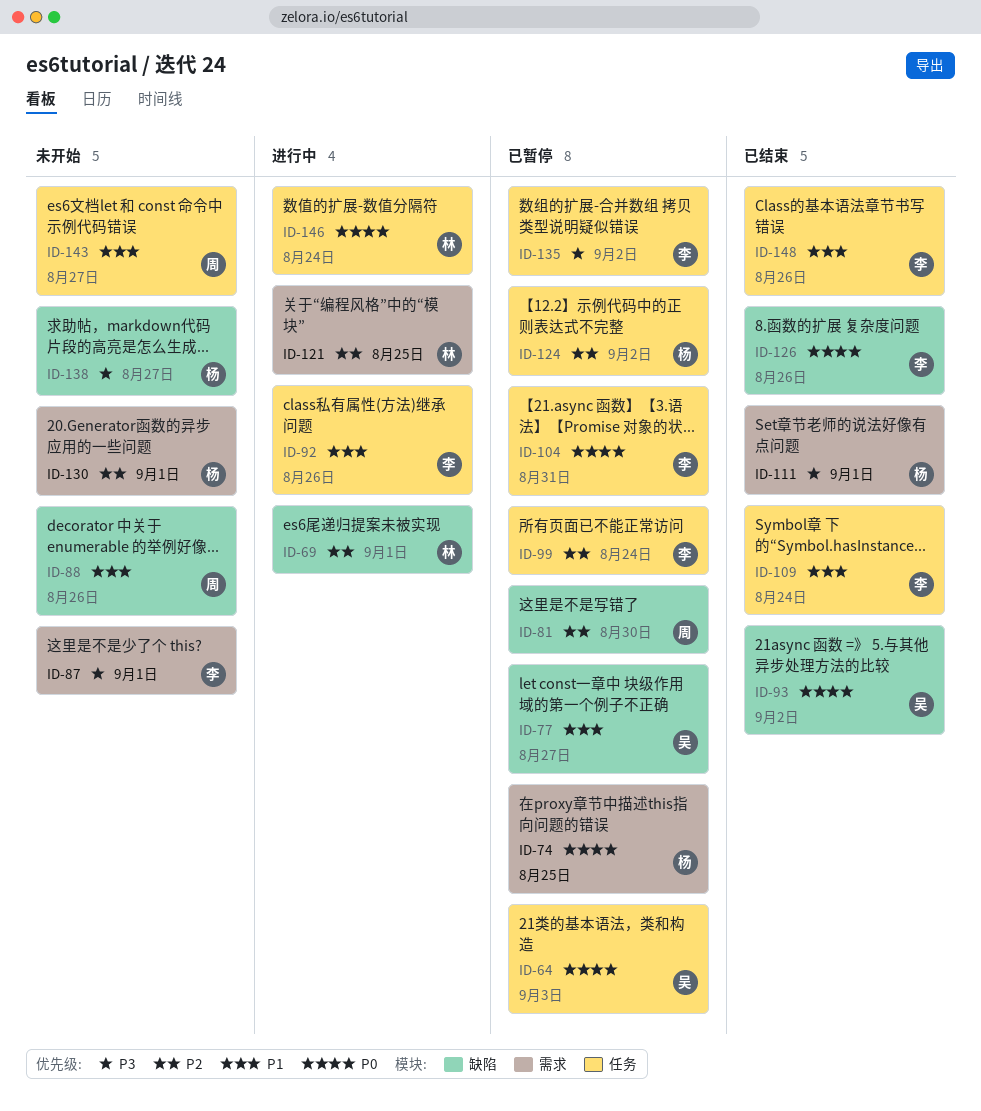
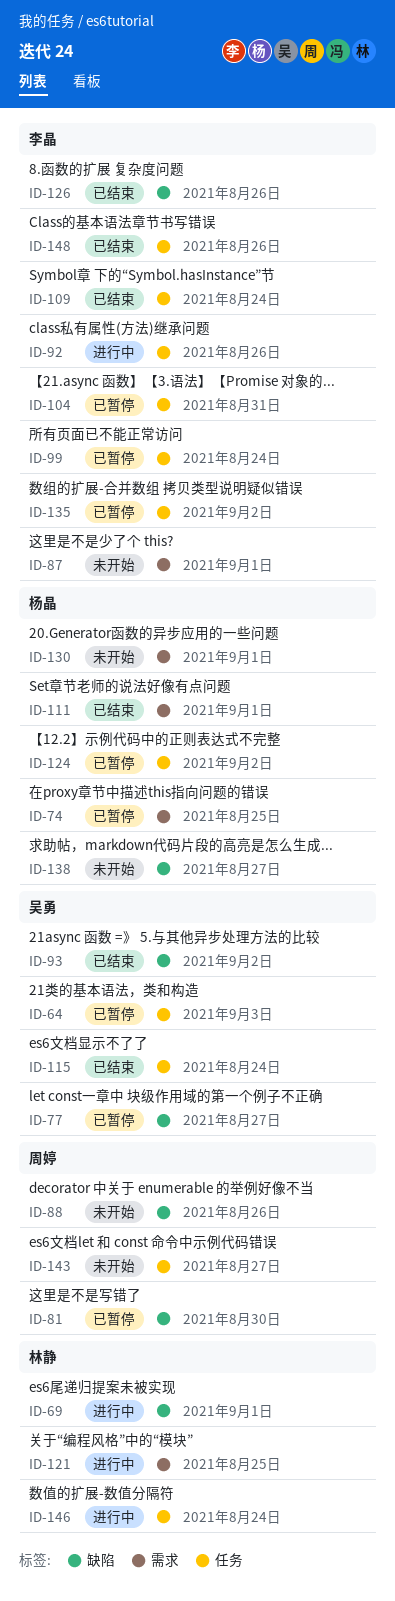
ID-115: none -> present

